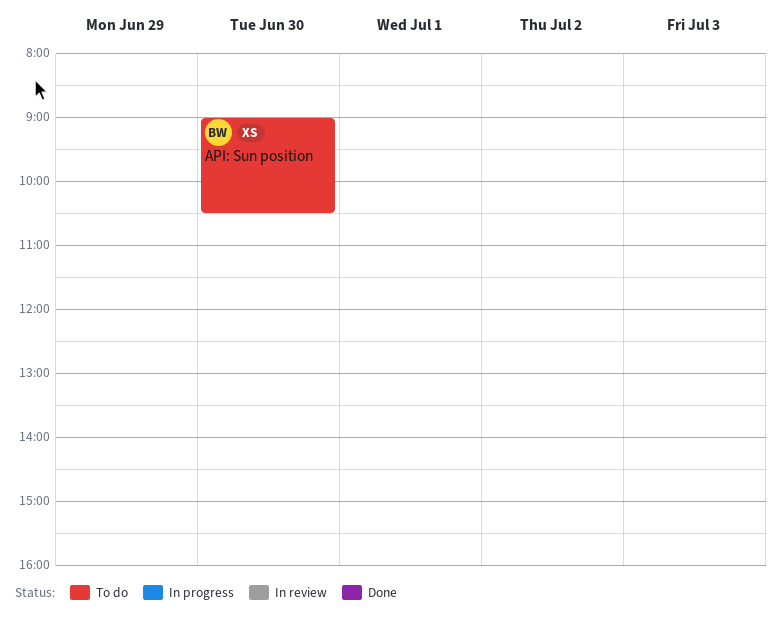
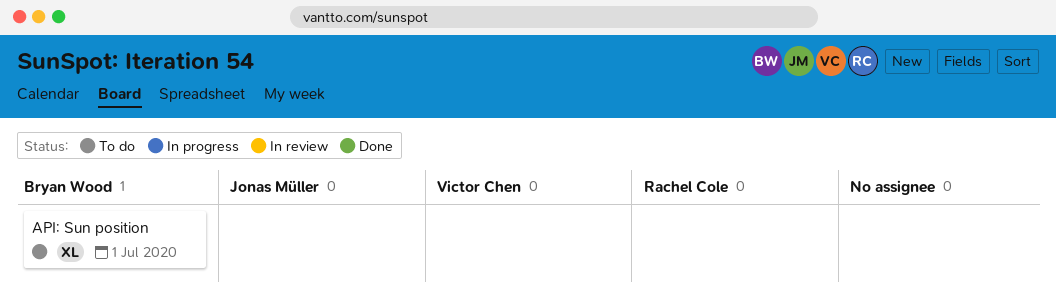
API: Sun position, estimate: XS -> XL
API: Sun position, day: Jun 30 -> Jul 1

